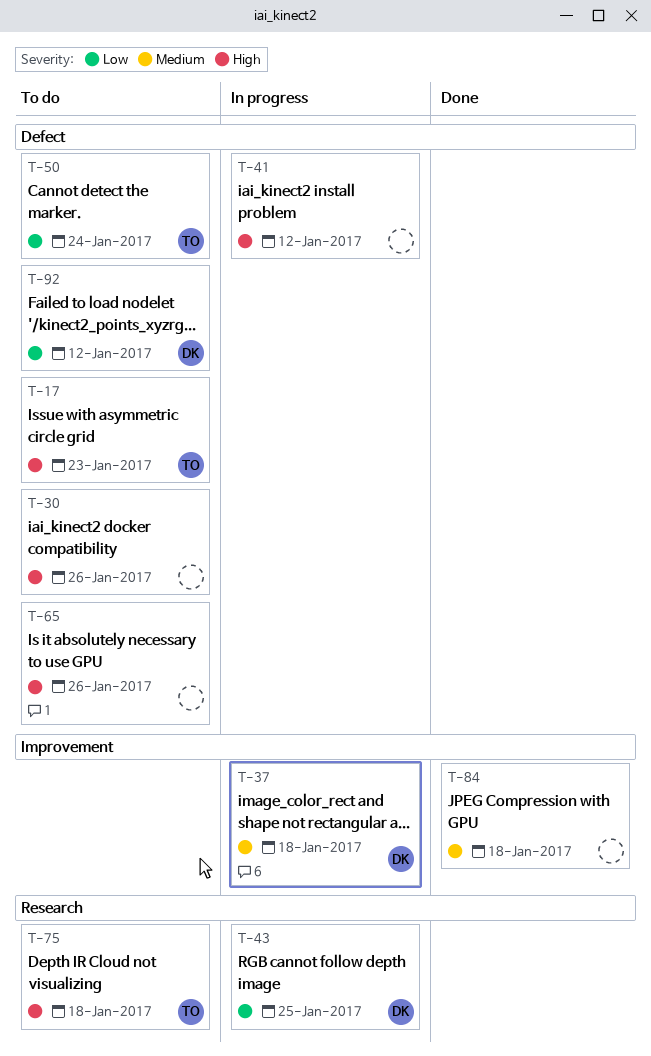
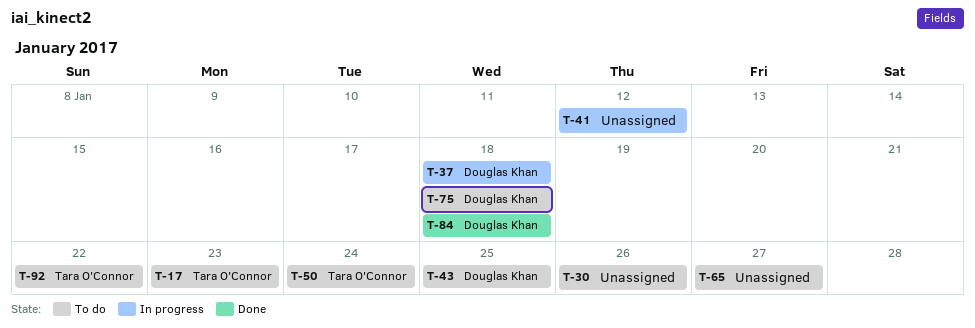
T-43, status: In progress -> To do
T-65, due: Jan 26 -> Jan 27
T-75, owner: Tara O'Connor -> Douglas Khan
T-84, owner: none -> Douglas Khan
T-92, owner: Douglas Khan -> Tara O'Connor
T-92, due: Jan 12 -> Jan 22

